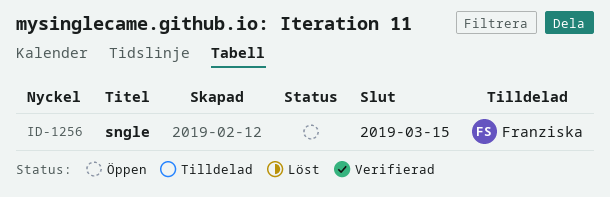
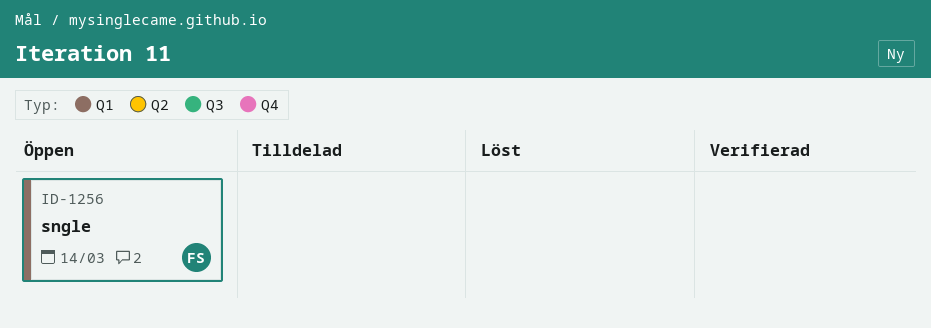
ID-1256, due: Mar 15 -> Mar 14

